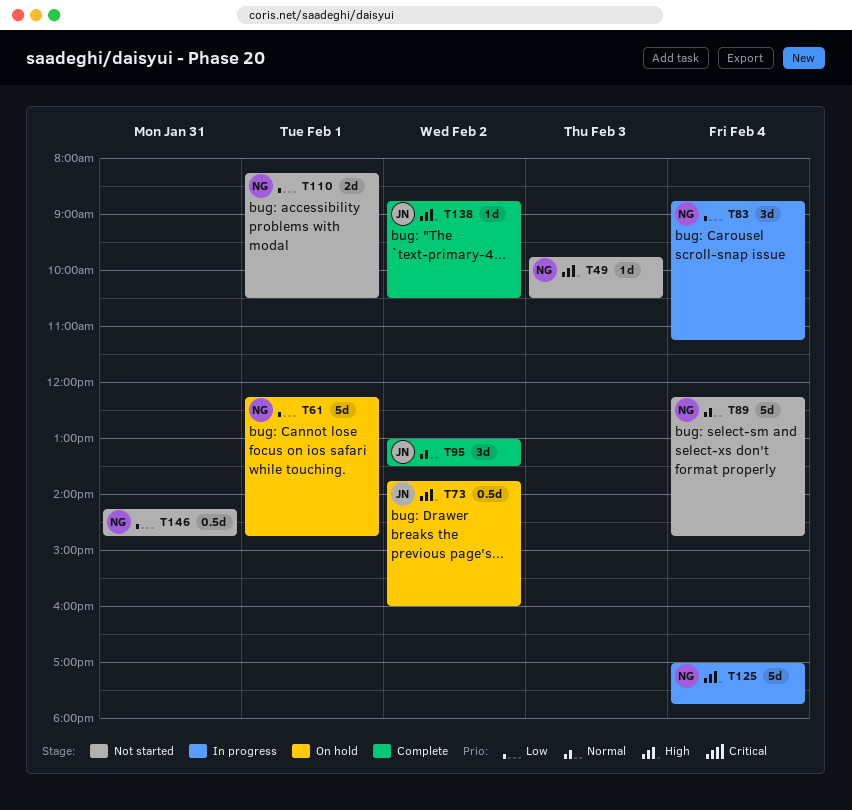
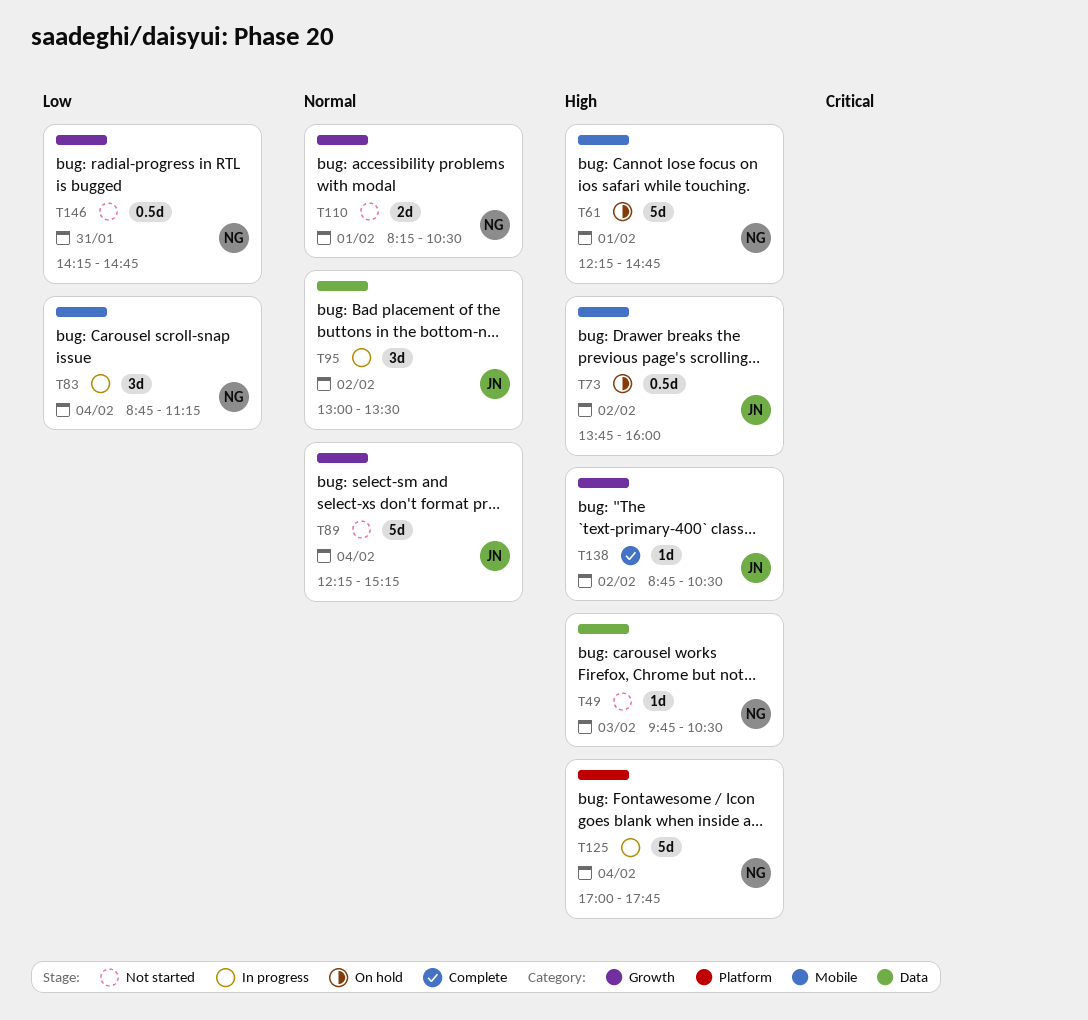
T61, priority: Low -> High
T89, owner: NG -> JN
T89, ends: 14:45 -> 15:15
T95, status: Complete -> In progress
T110, priority: Low -> Normal

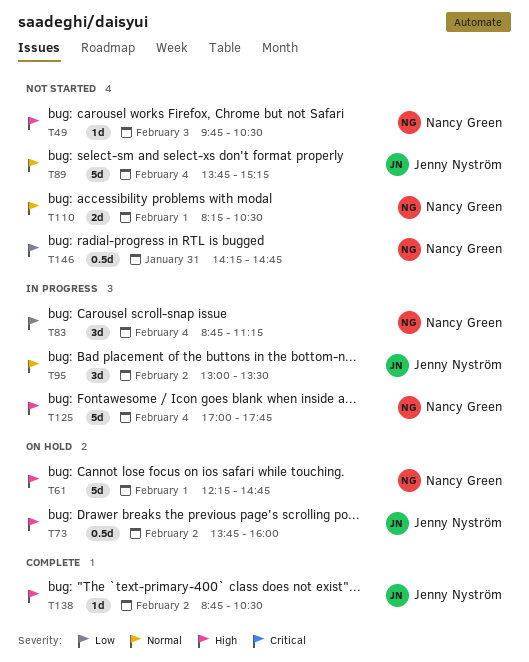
T89, begins: 12:15 -> 13:45

